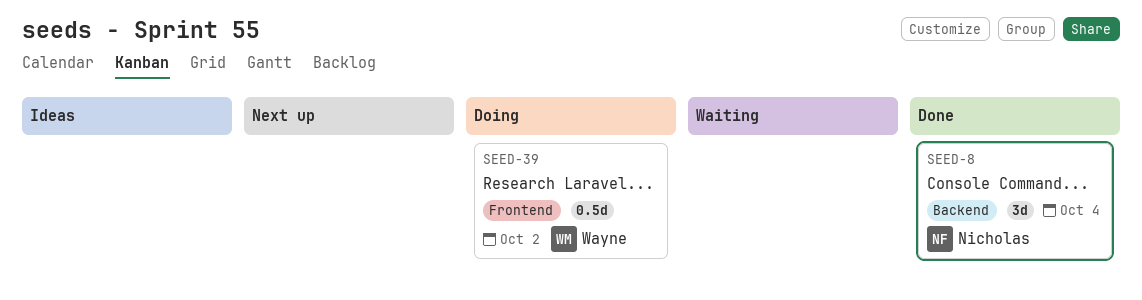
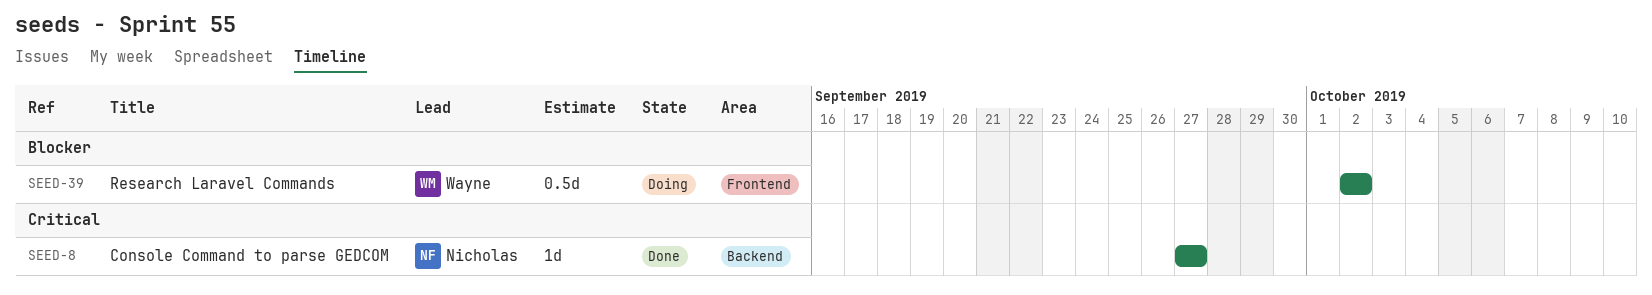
SEED-8, estimate: 3d -> 1d
SEED-8, due: Oct 4 -> Sep 27

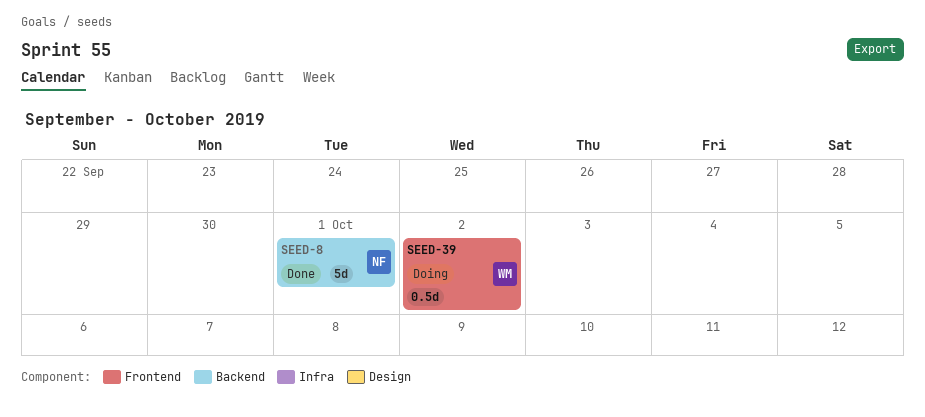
SEED-8, estimate: 1d -> 5d
SEED-8, due: Sep 27 -> Oct 1

